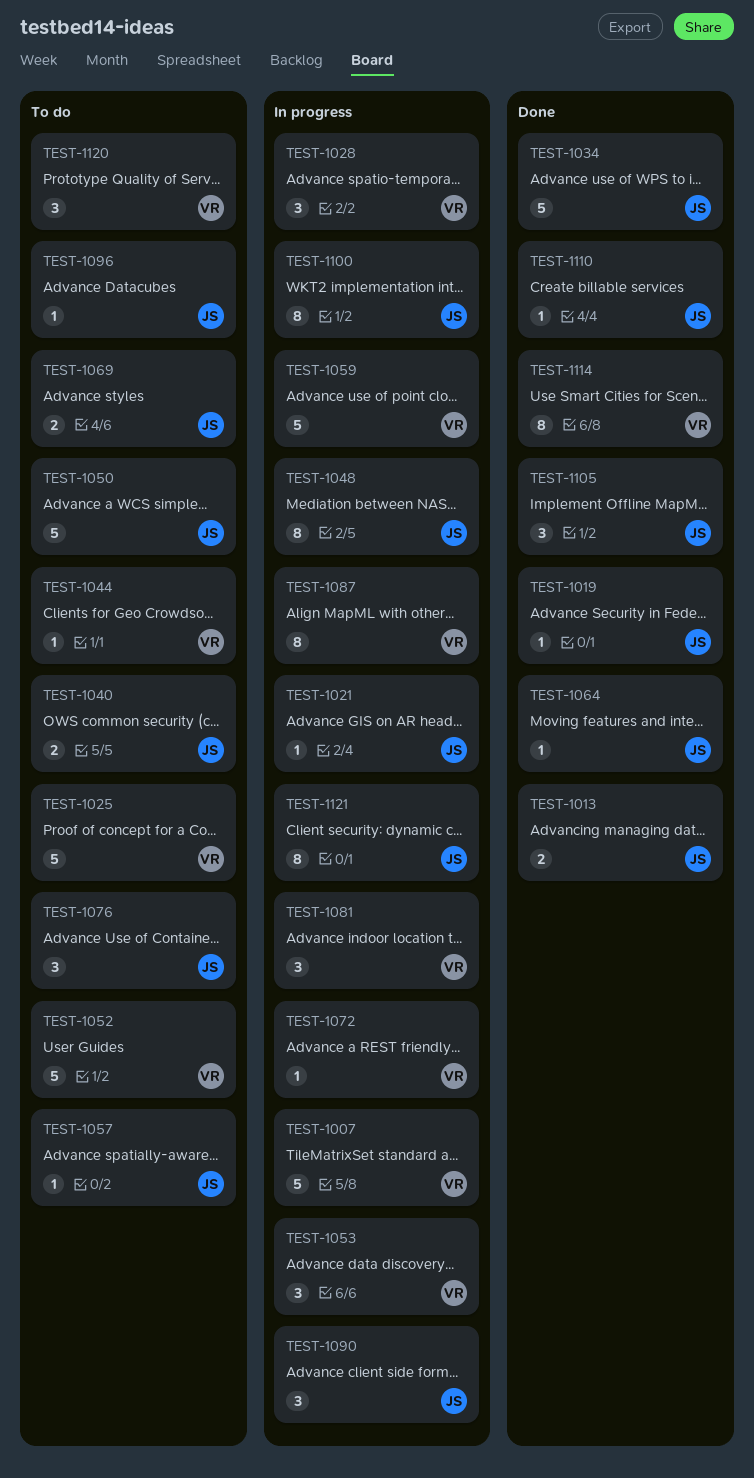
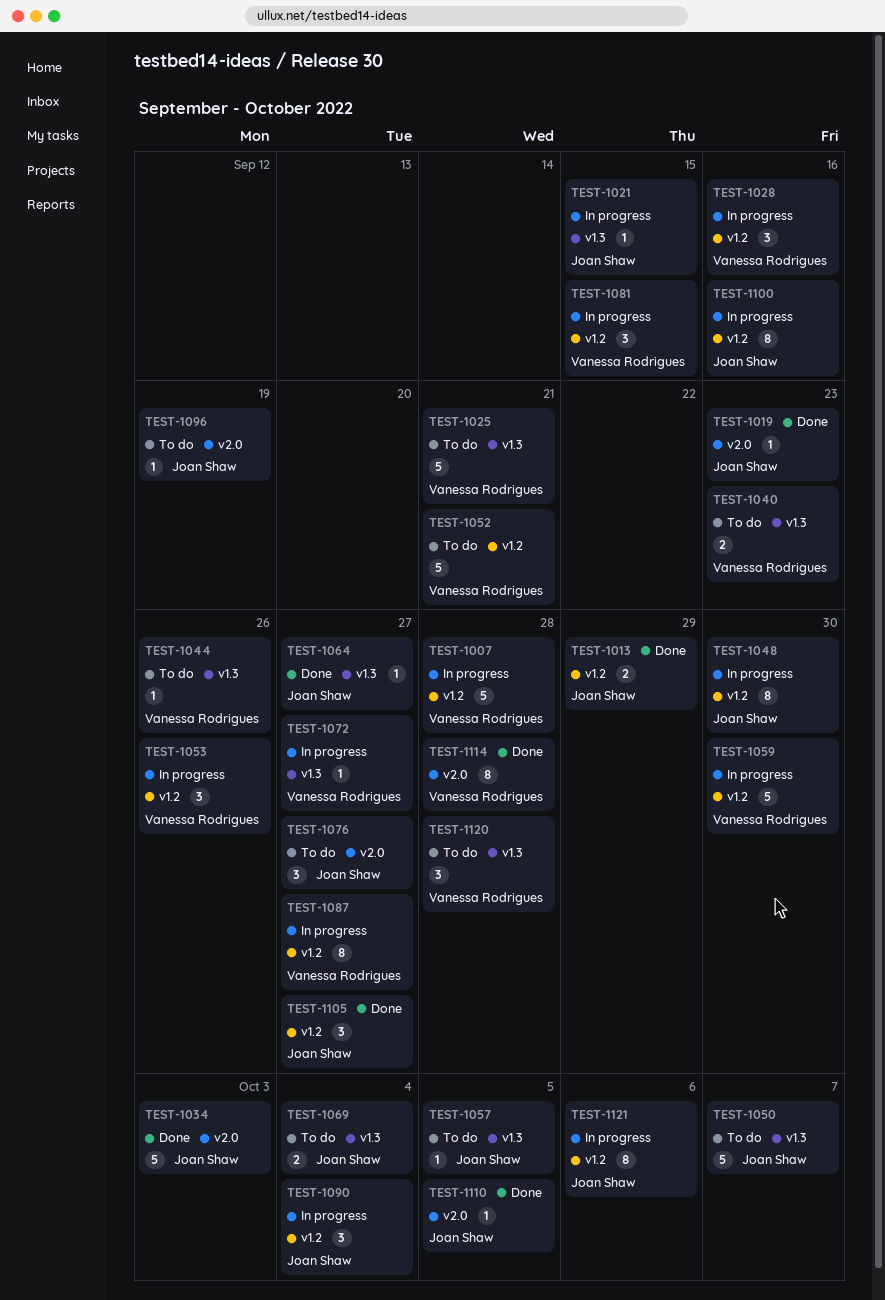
TEST-1040, owner: Joan Shaw -> Vanessa Rodrigues

